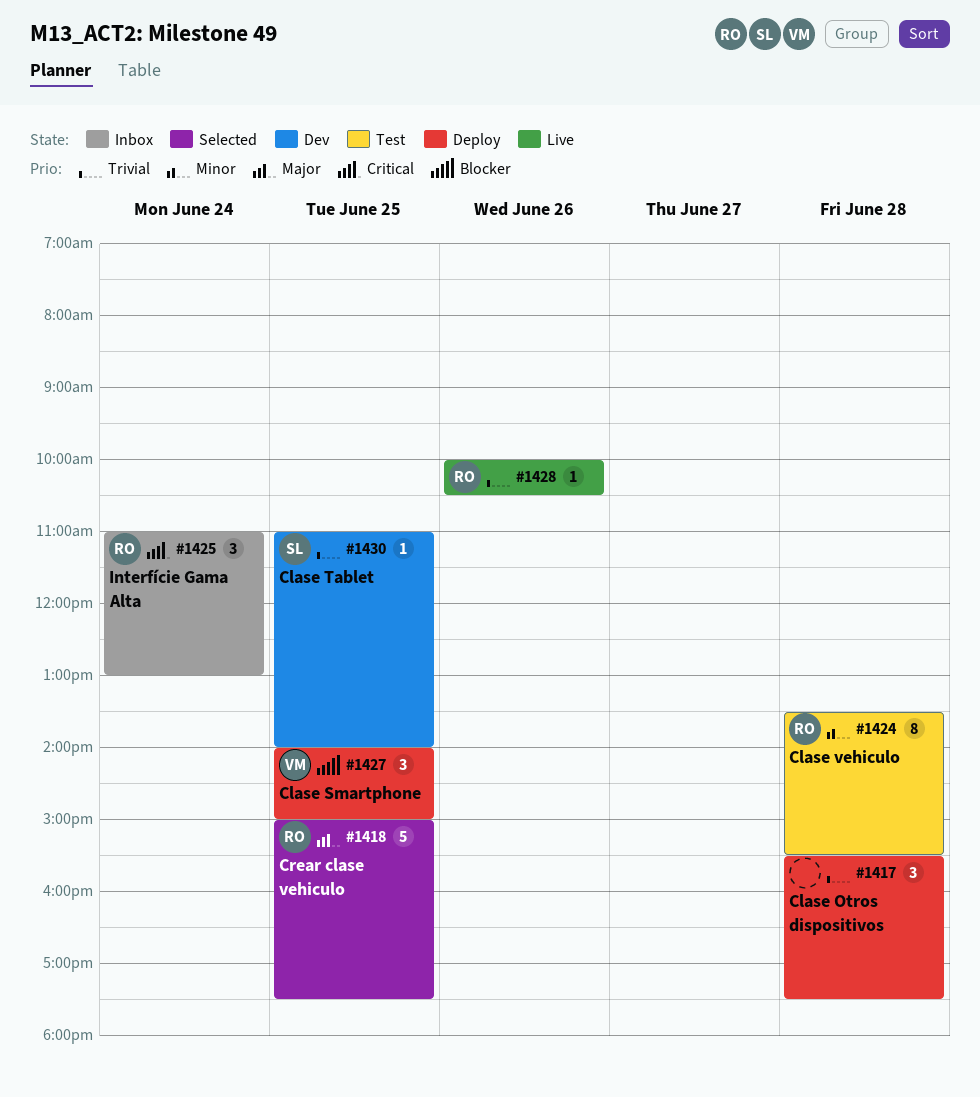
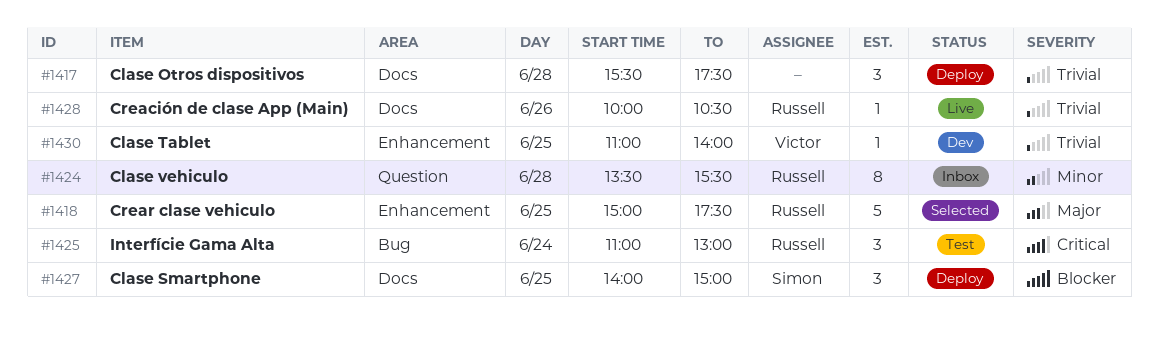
#1424, status: Test -> Inbox
#1425, status: Inbox -> Test
#1427, owner: Victor -> Simon
#1430, owner: Simon -> Victor

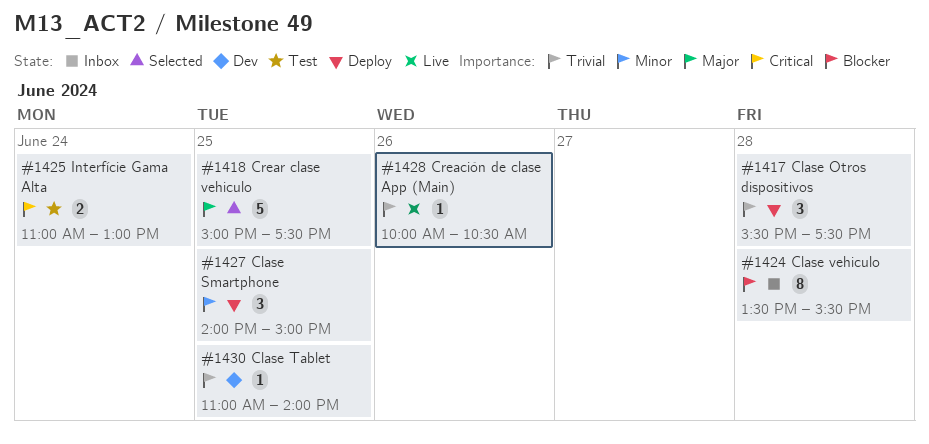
#1424, priority: Minor -> Blocker
#1425, estimate: 3 -> 2
#1427, priority: Blocker -> Minor

